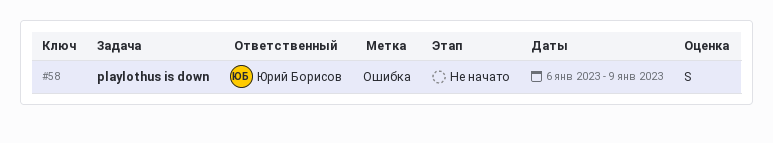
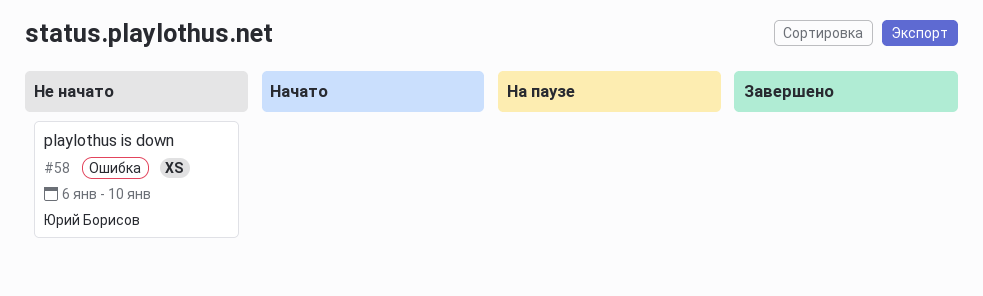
#58, estimate: S -> XS
#58, due: Jan 9 -> Jan 10

